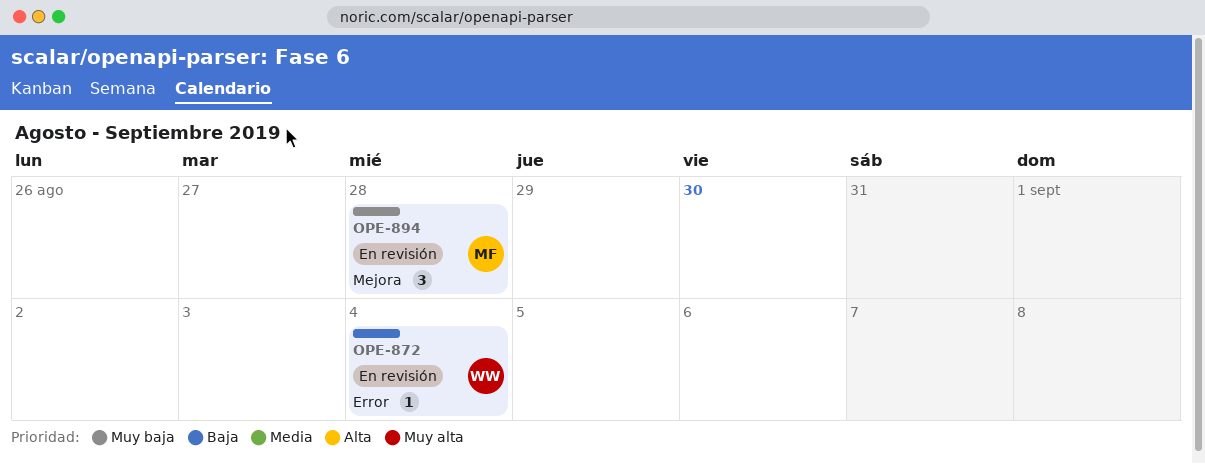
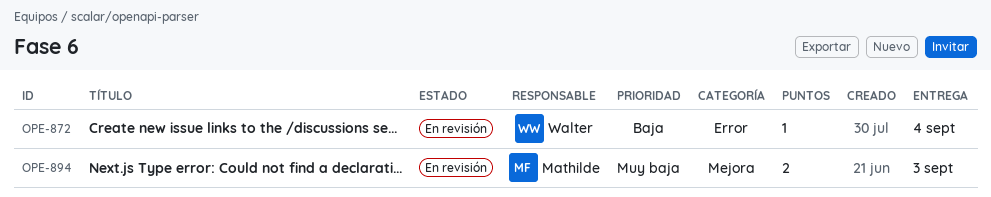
OPE-894, estimate: 3 -> 2
OPE-894, due: Aug 28 -> Sep 3

